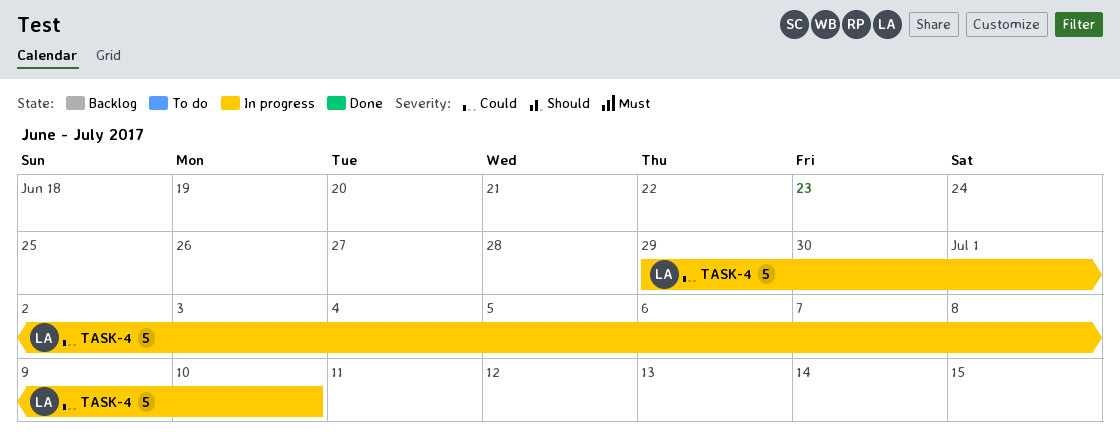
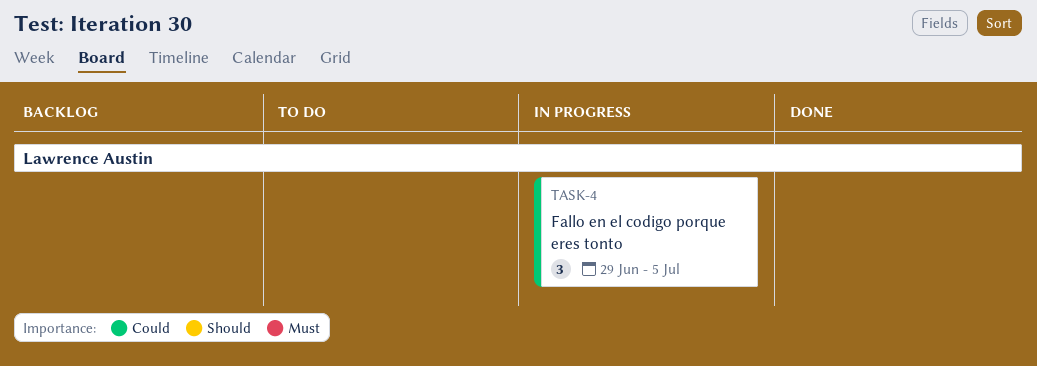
TASK-4, estimate: 5 -> 3
TASK-4, due: Jul 10 -> Jul 5

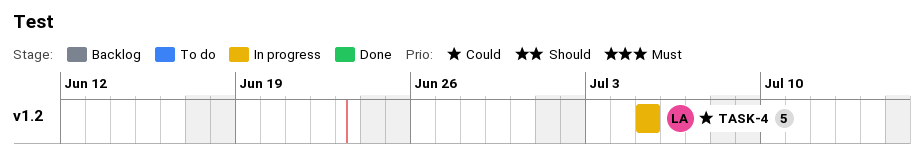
TASK-4, estimate: 3 -> 5
TASK-4, start: Jun 29 -> Jul 5

